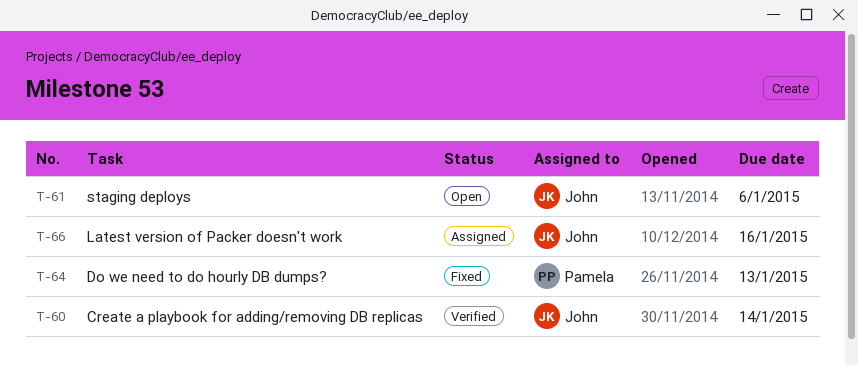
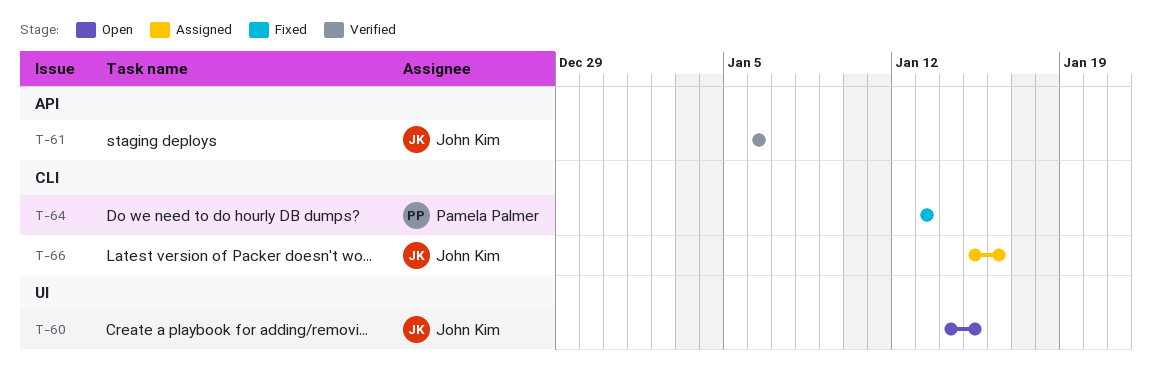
T-60, status: Verified -> Open
T-60, due: Jan 14 -> Jan 15
T-61, status: Open -> Verified

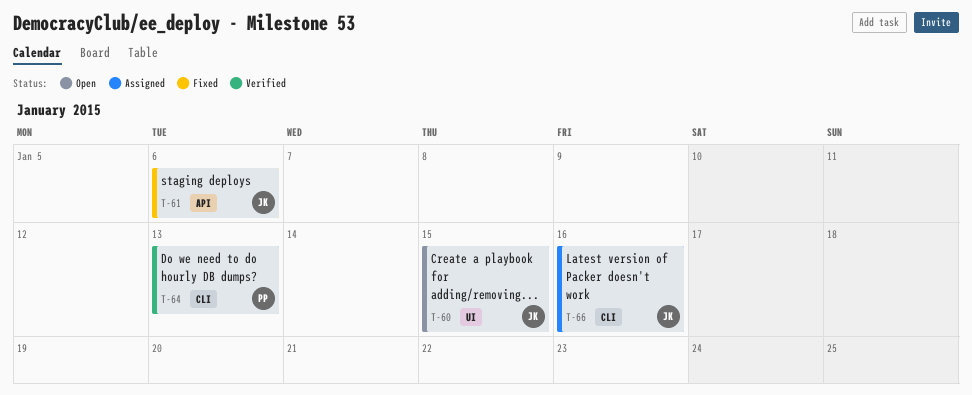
T-61, status: Verified -> Fixed
T-64, status: Fixed -> Verified

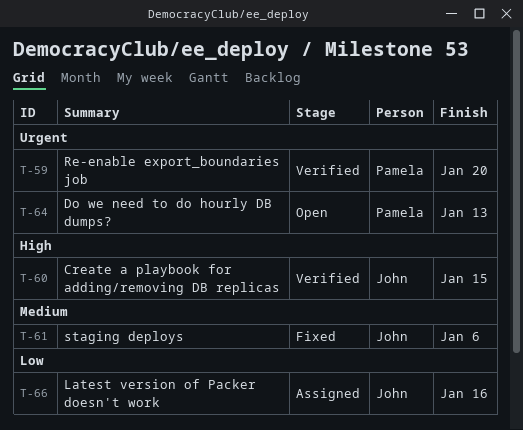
T-59: none -> present
T-60, status: Open -> Verified
T-64, status: Verified -> Open

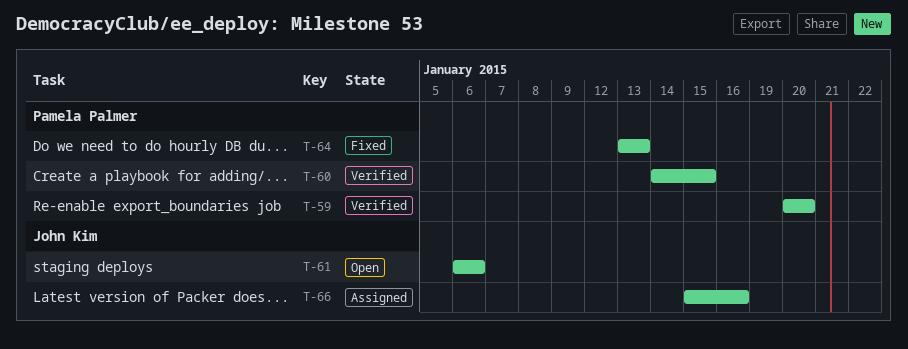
T-60, owner: John Kim -> Pamela Palmer
T-61, status: Fixed -> Open
T-64, status: Open -> Fixed

